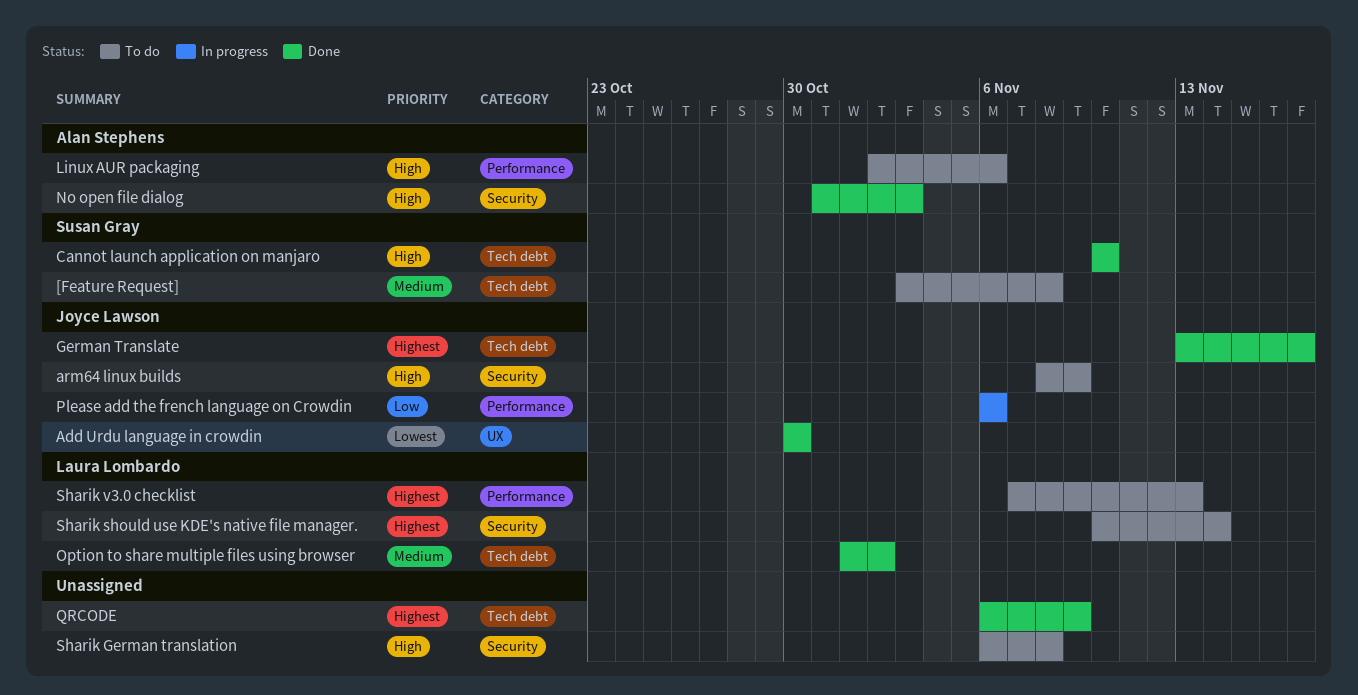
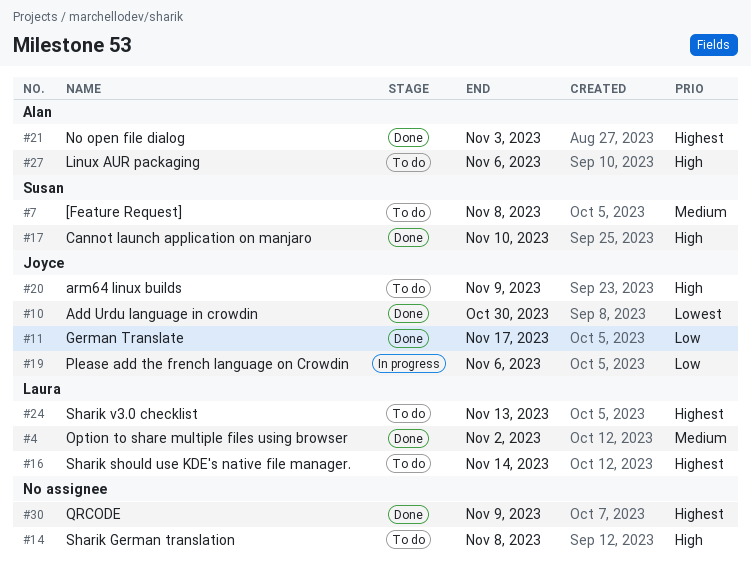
German Translate, priority: Highest -> Low
No open file dialog, priority: High -> Highest

